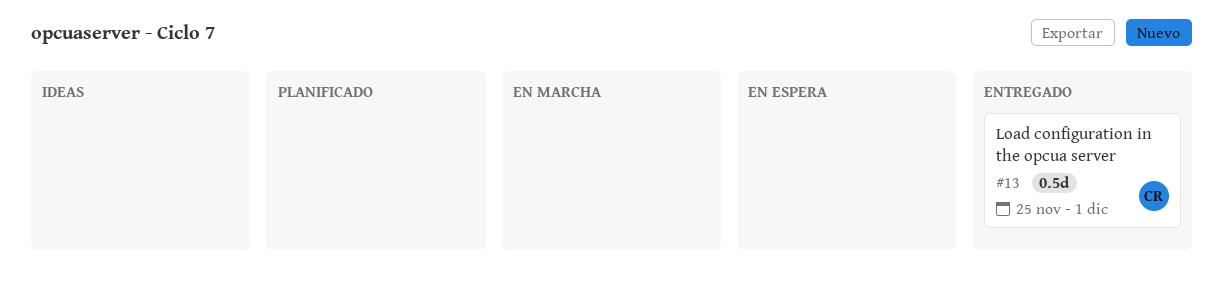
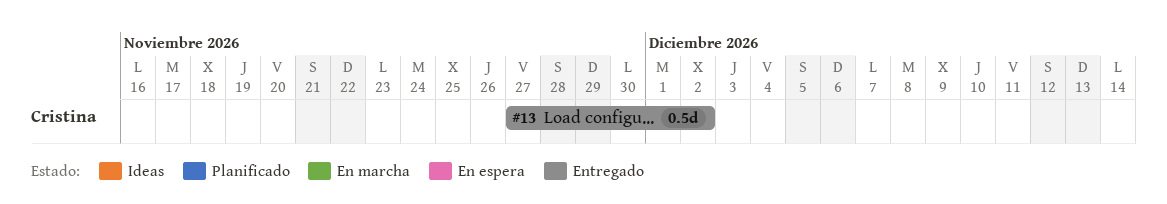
#13, start: Nov 25 -> Nov 27
#13, due: Dec 1 -> Dec 2

